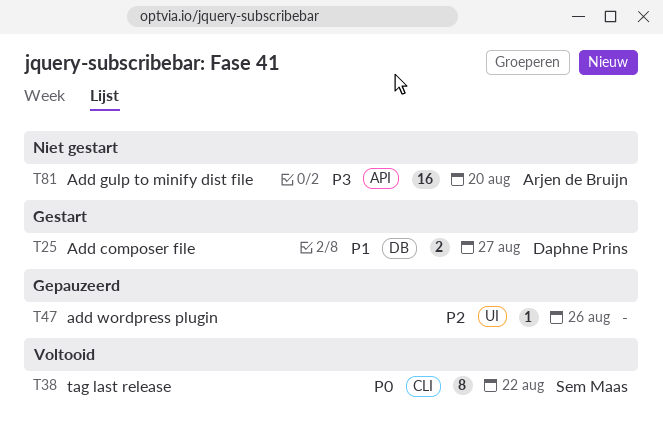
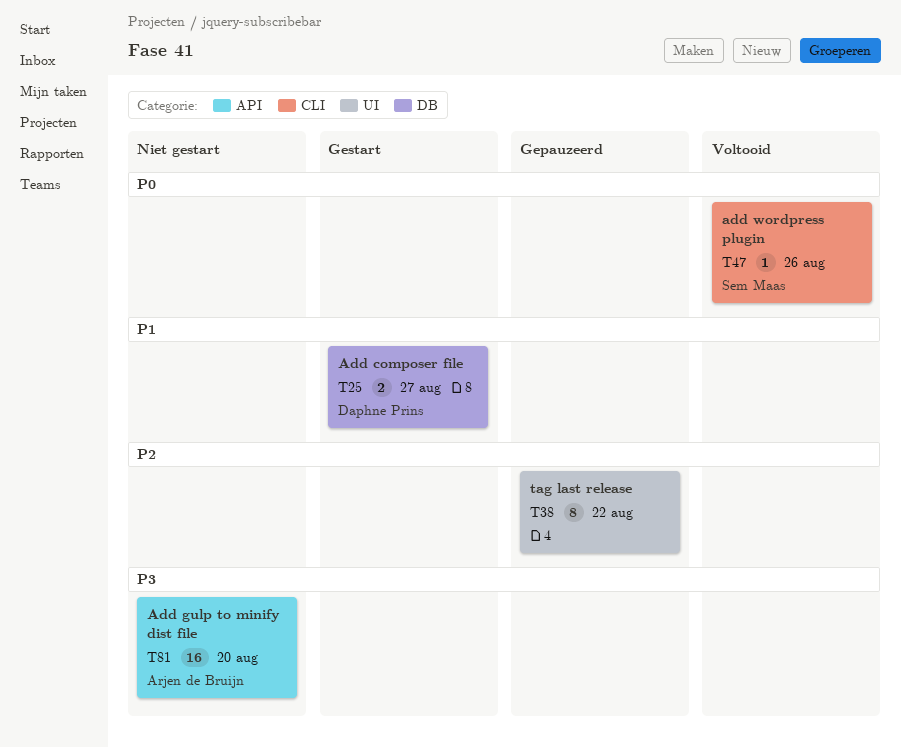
T38, status: Voltooid -> Gepauzeerd
T38, owner: Sem Maas -> none
T38, priority: P0 -> P2
T38, label: CLI -> UI
T47, status: Gepauzeerd -> Voltooid
T47, owner: none -> Sem Maas
T47, priority: P2 -> P0
T47, label: UI -> CLI

